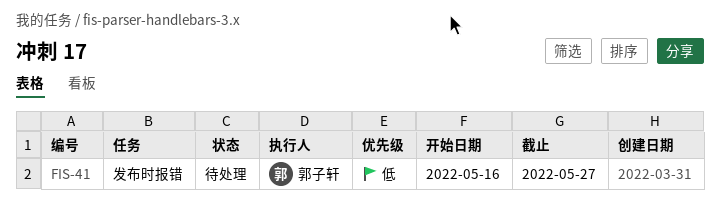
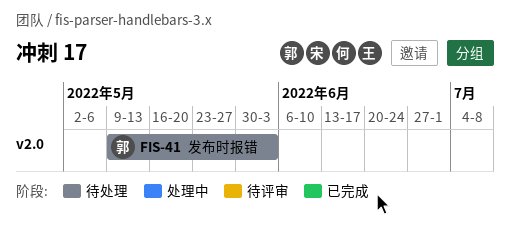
FIS-41, start: May 16 -> May 9
FIS-41, due: May 27 -> Jun 3

